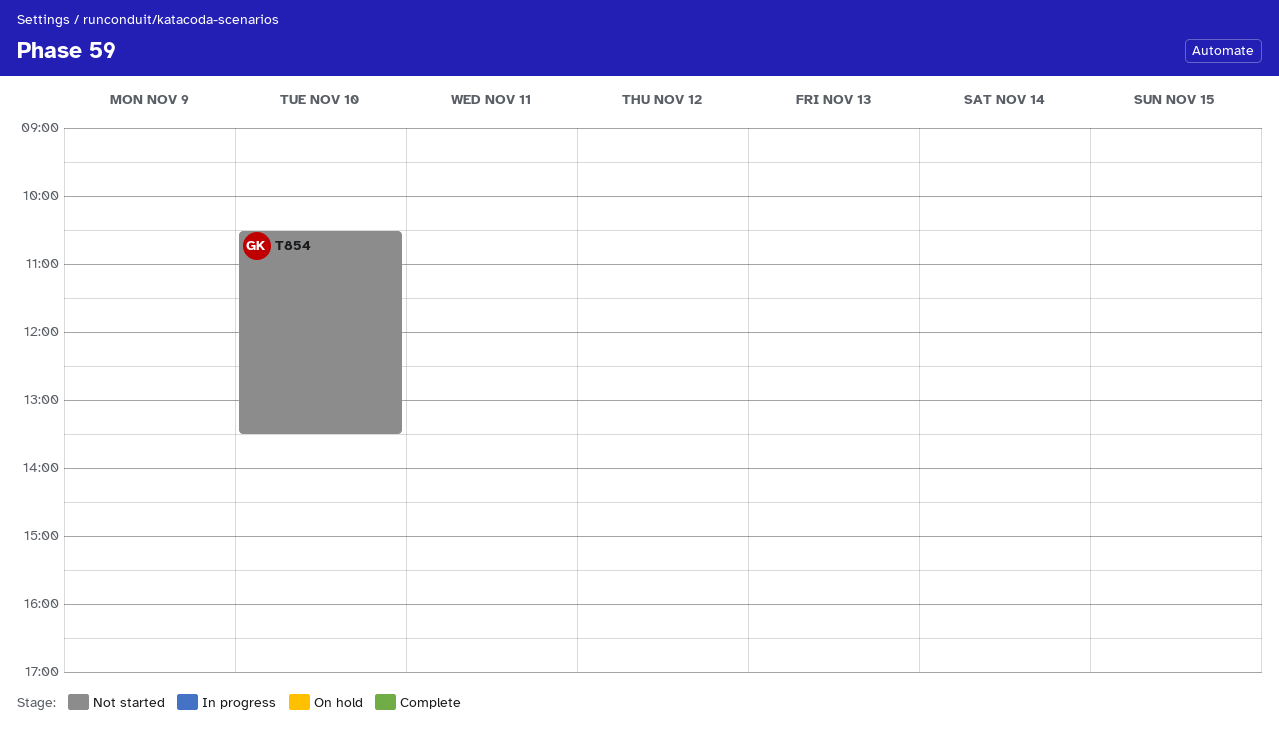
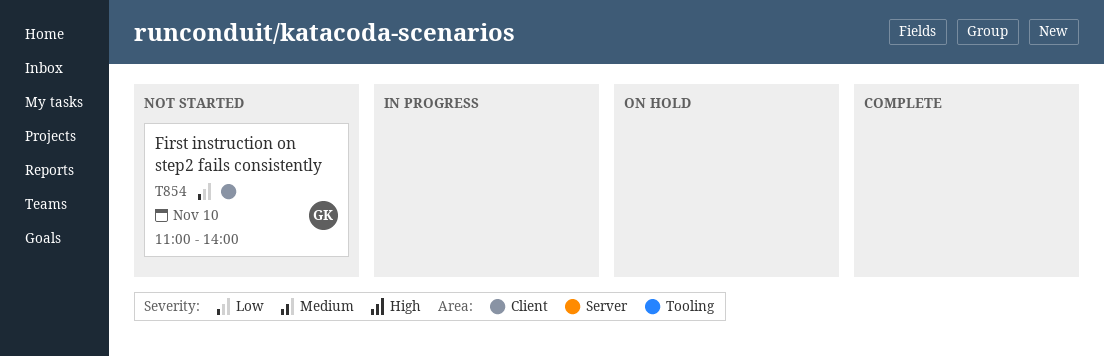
T854, begins: 10:30 -> 11:00
T854, ends: 13:30 -> 14:00

